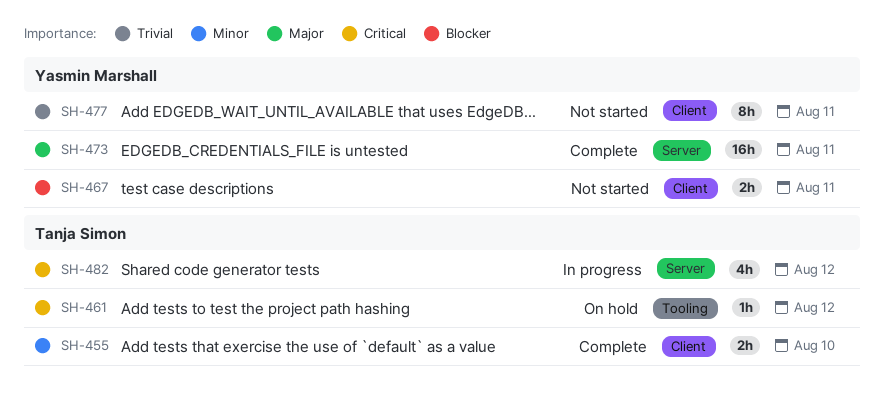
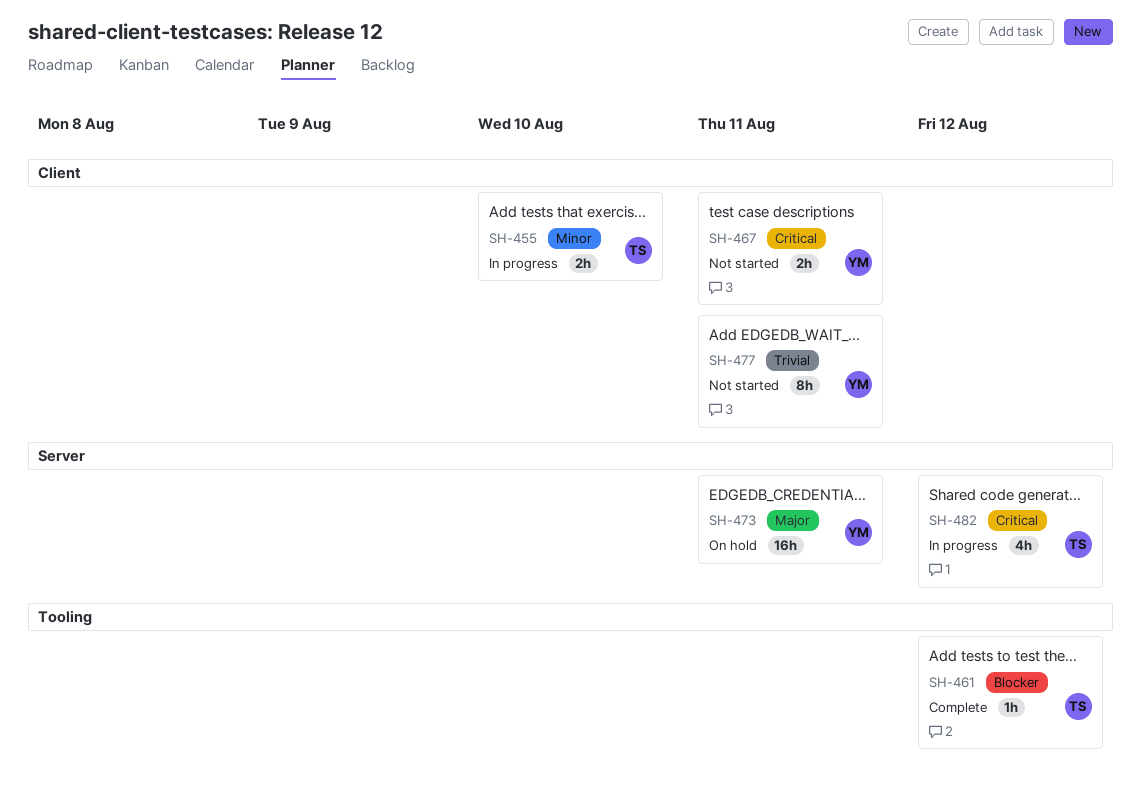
SH-455, status: Complete -> In progress
SH-461, status: On hold -> Complete
SH-461, priority: Critical -> Blocker
SH-467, priority: Blocker -> Critical
SH-473, status: Complete -> On hold

